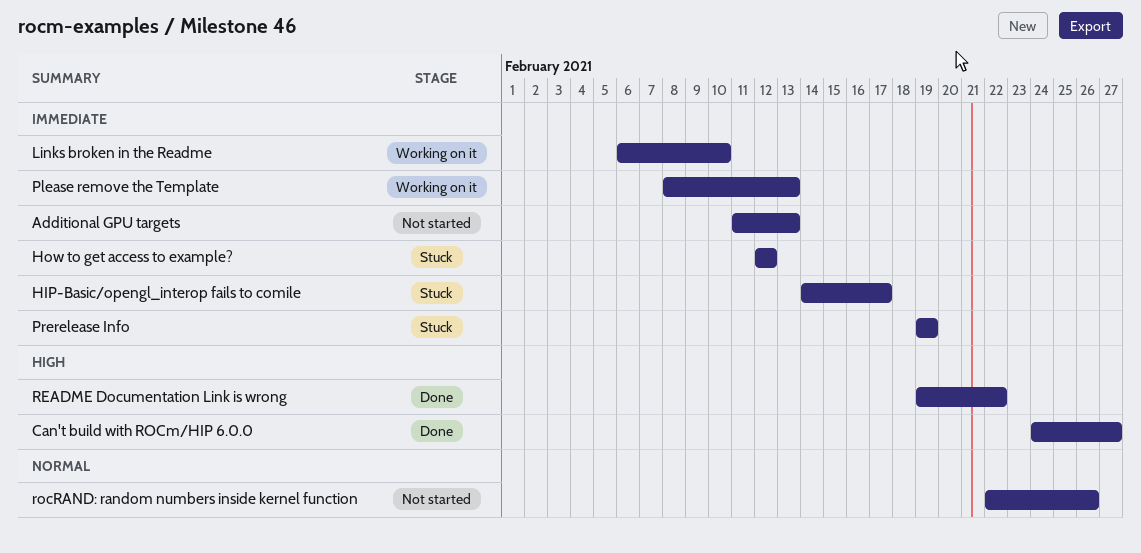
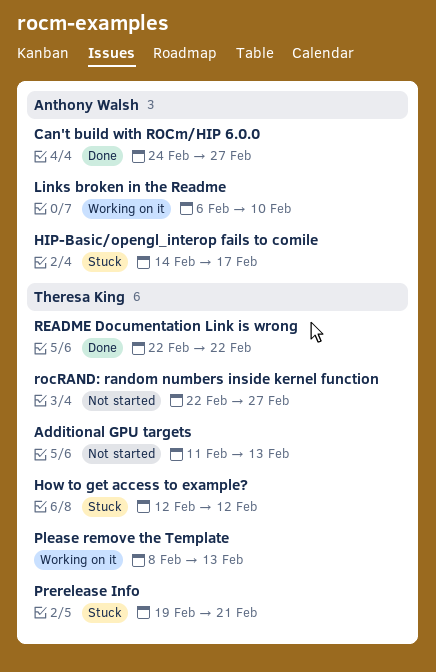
Prerelease Info, due: Feb 19 -> Feb 21
README Documentation Link is wrong, start: Feb 19 -> Feb 22
rocRAND: random numbers inside kernel function, due: Feb 26 -> Feb 27

